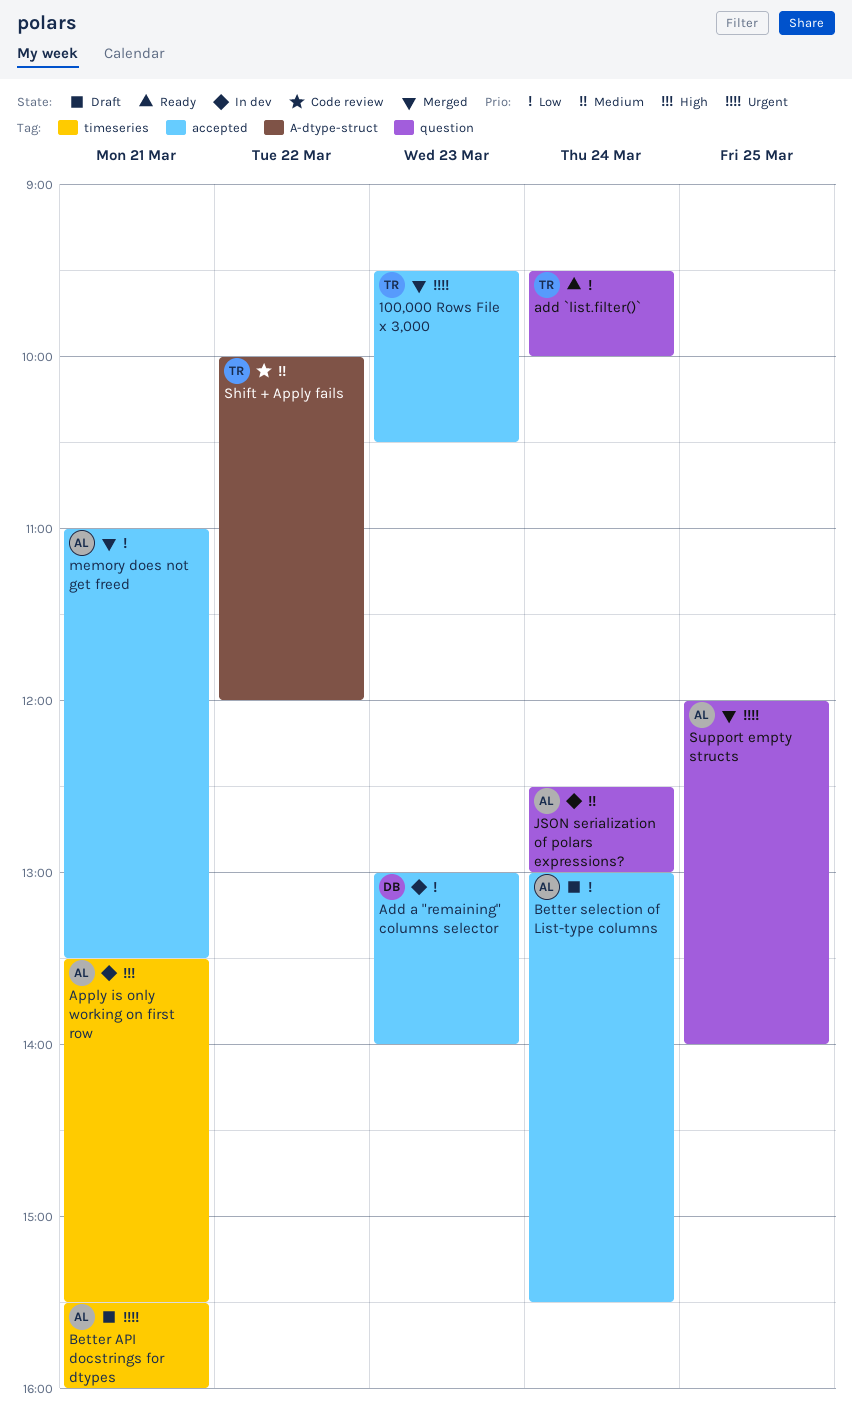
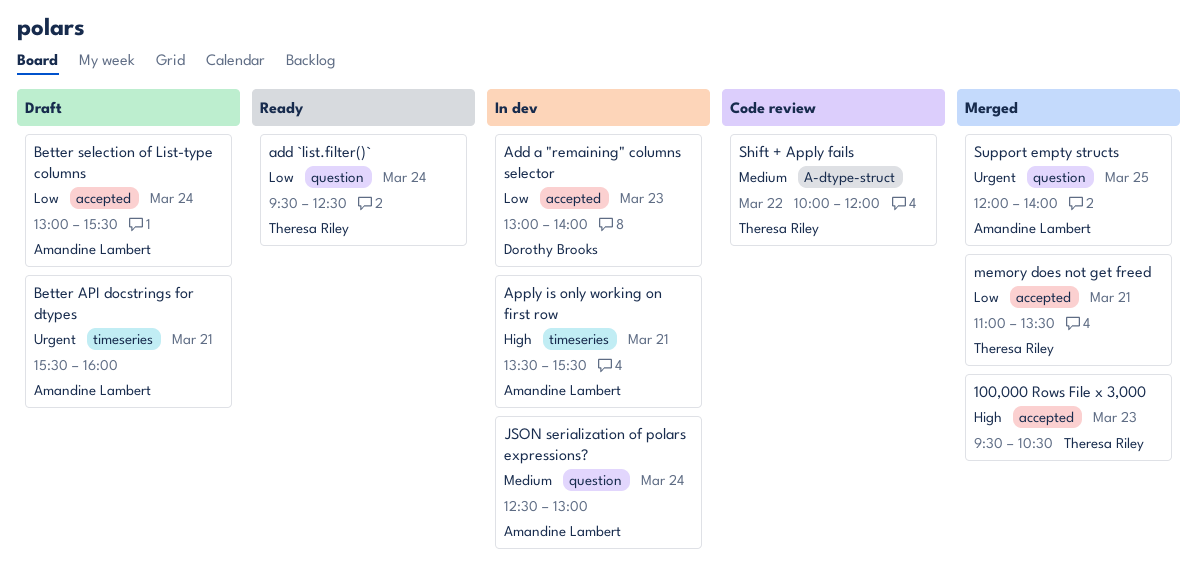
100,000 Rows File x 3,000, priority: Urgent -> High
add `list.filter()`, ends: 10:00 -> 12:30
memory does not get freed, owner: Amandine Lambert -> Theresa Riley

